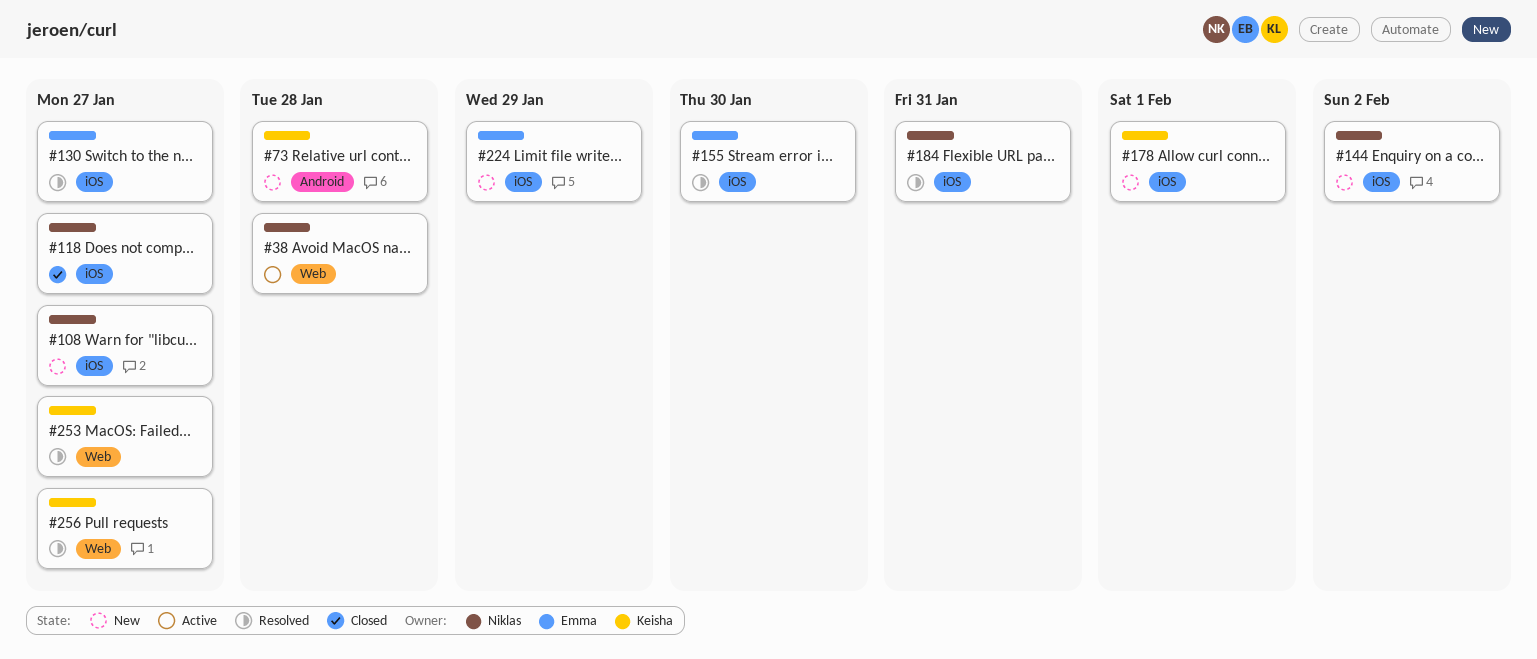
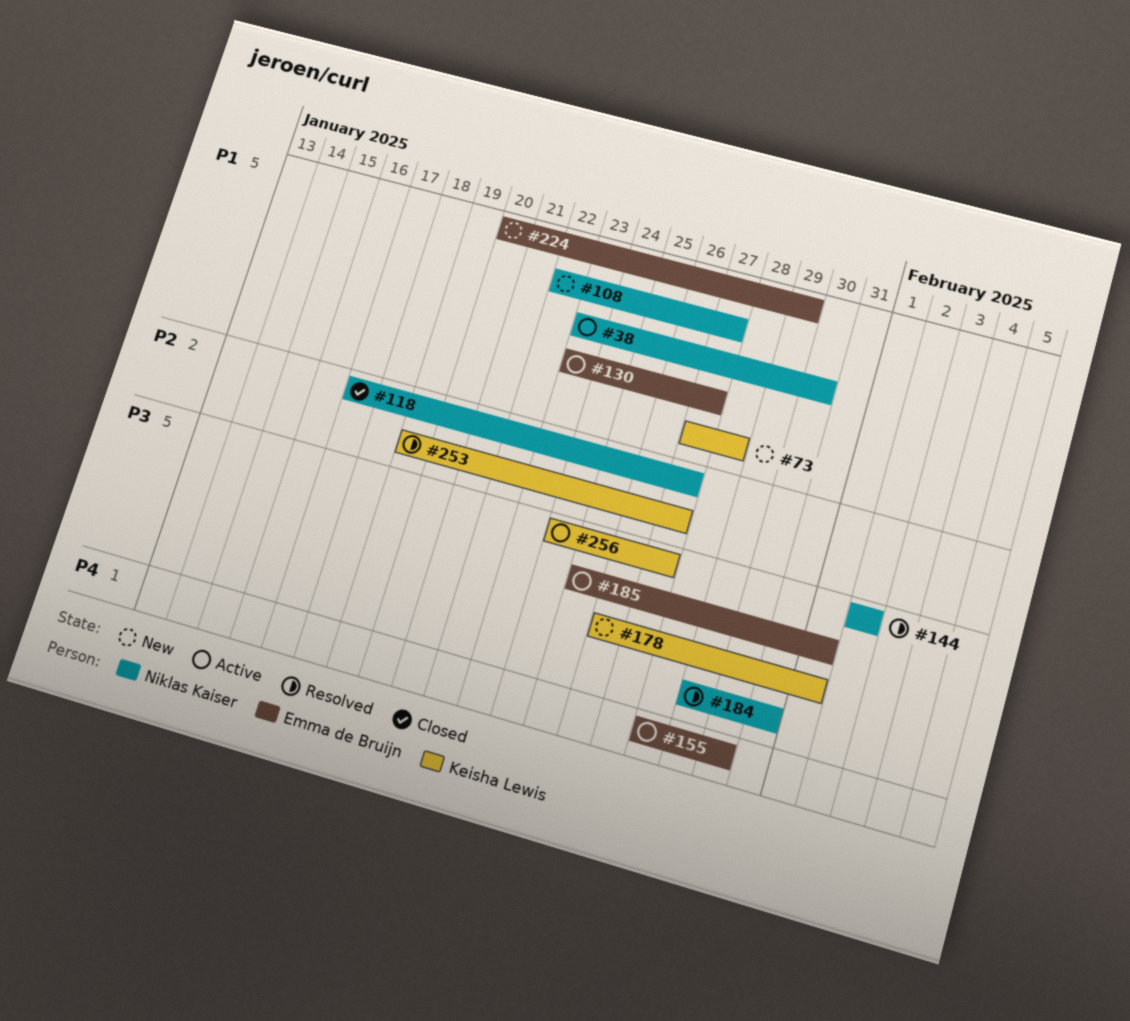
#38, due: Jan 28 -> Jan 30
#130, status: Resolved -> Active
#144, status: New -> Resolved
#155, status: Resolved -> Active
#185: none -> present
#256, status: Resolved -> Active

